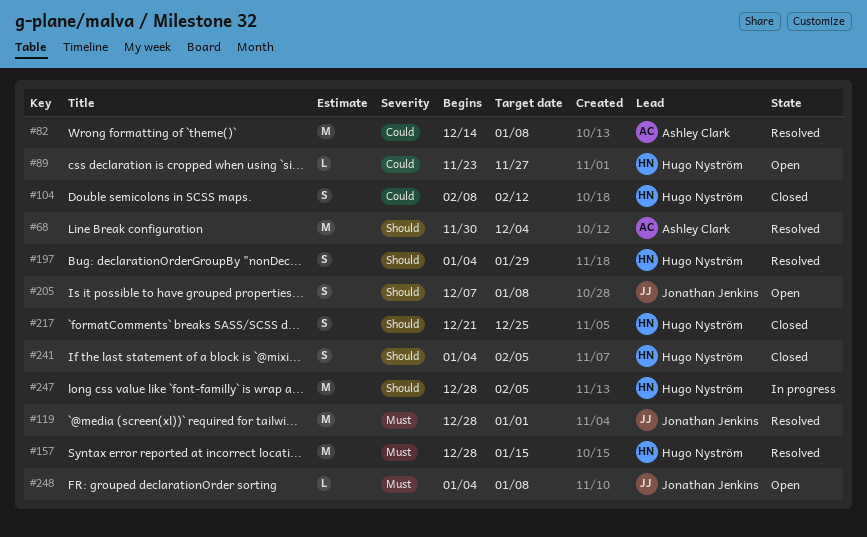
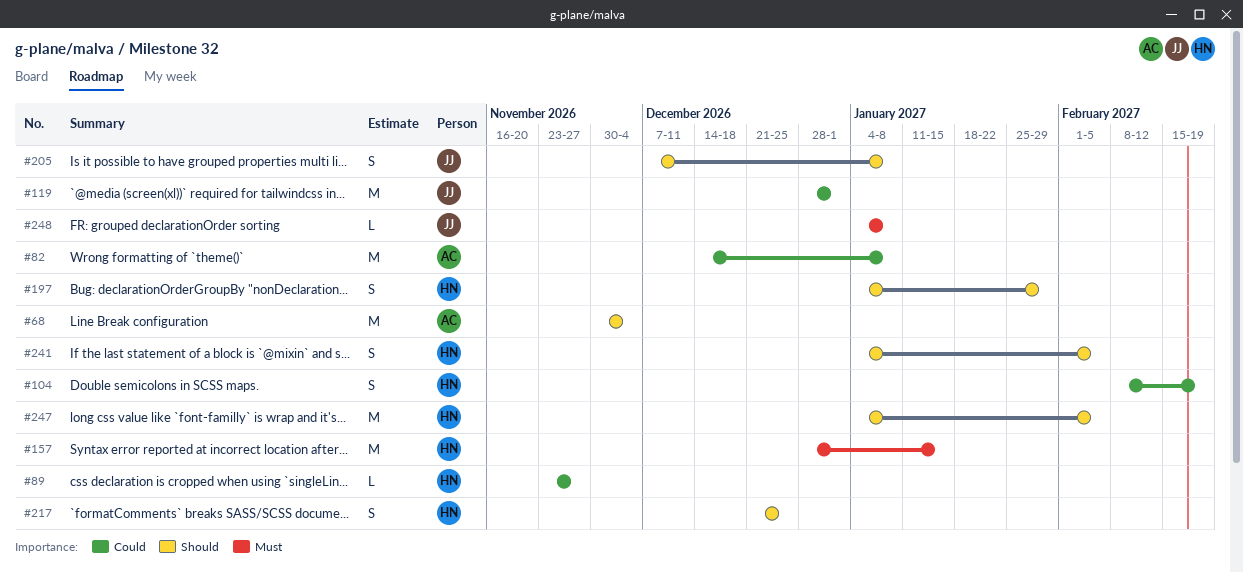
#104, due: Feb 12 -> Feb 19
#119, priority: Must -> Could
#247, start: Dec 28 -> Jan 4

